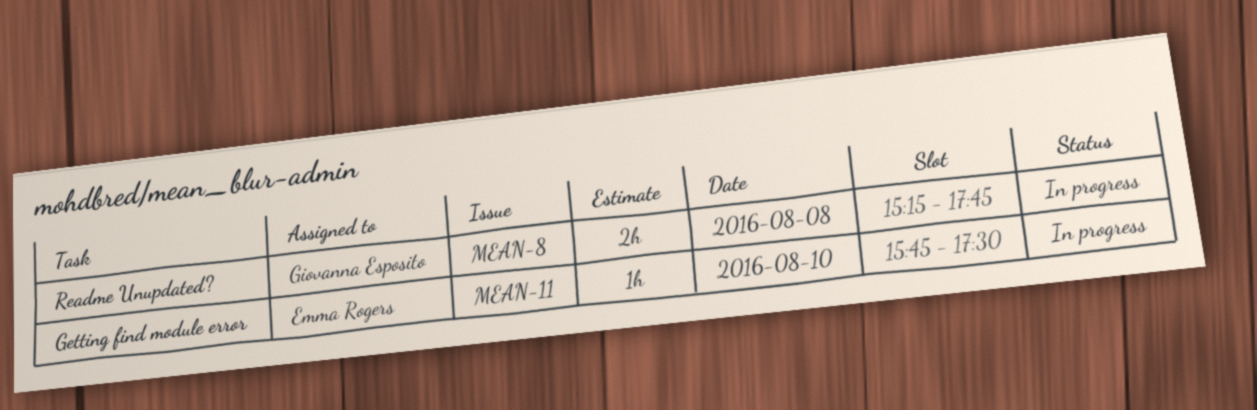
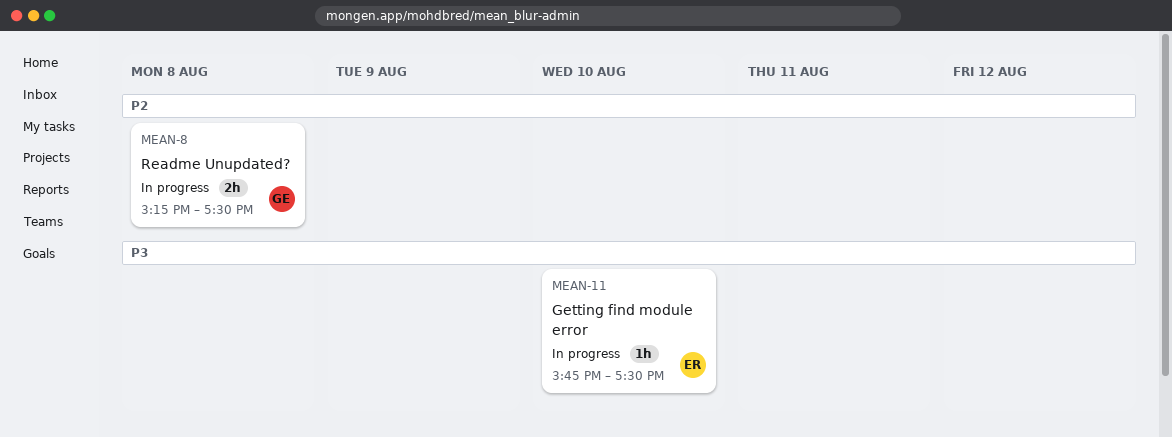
MEAN-8, ends: 17:45 -> 17:30

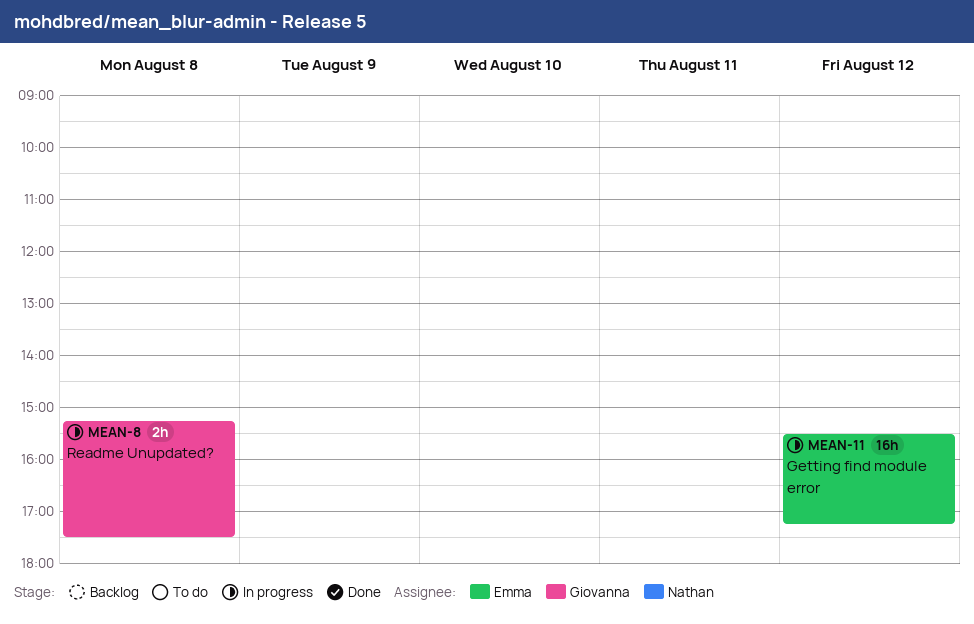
MEAN-11, estimate: 1h -> 16h
MEAN-11, day: Aug 10 -> Aug 12
MEAN-11, begins: 15:45 -> 15:30
MEAN-11, ends: 17:30 -> 17:15

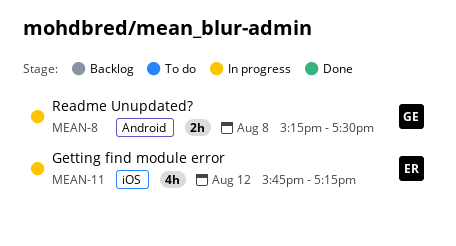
MEAN-11, estimate: 16h -> 4h
MEAN-11, begins: 15:30 -> 15:45

